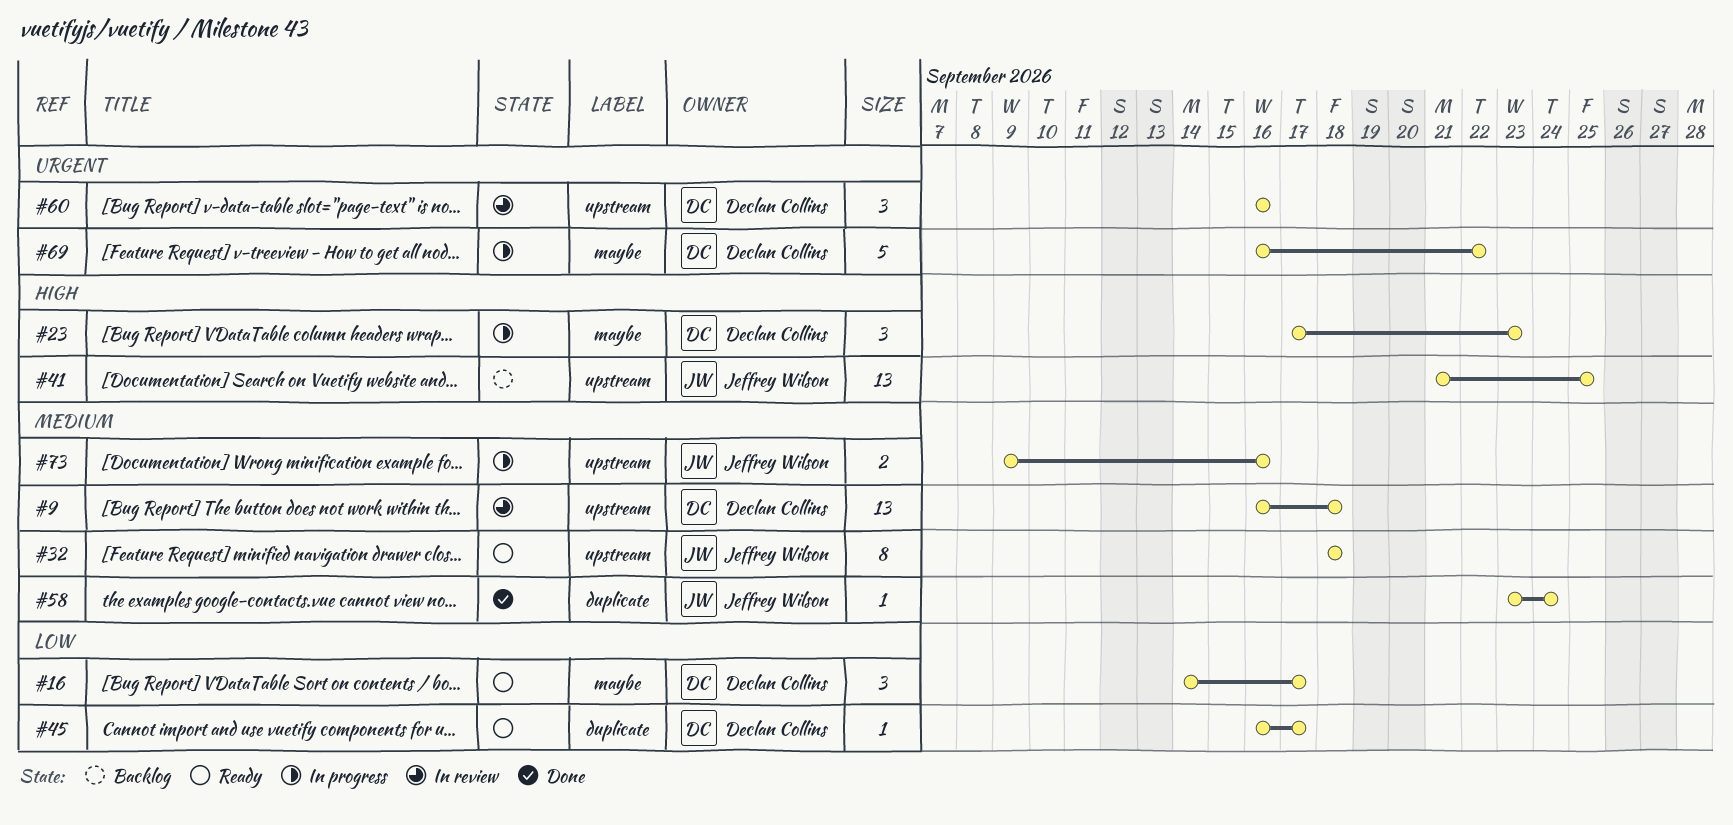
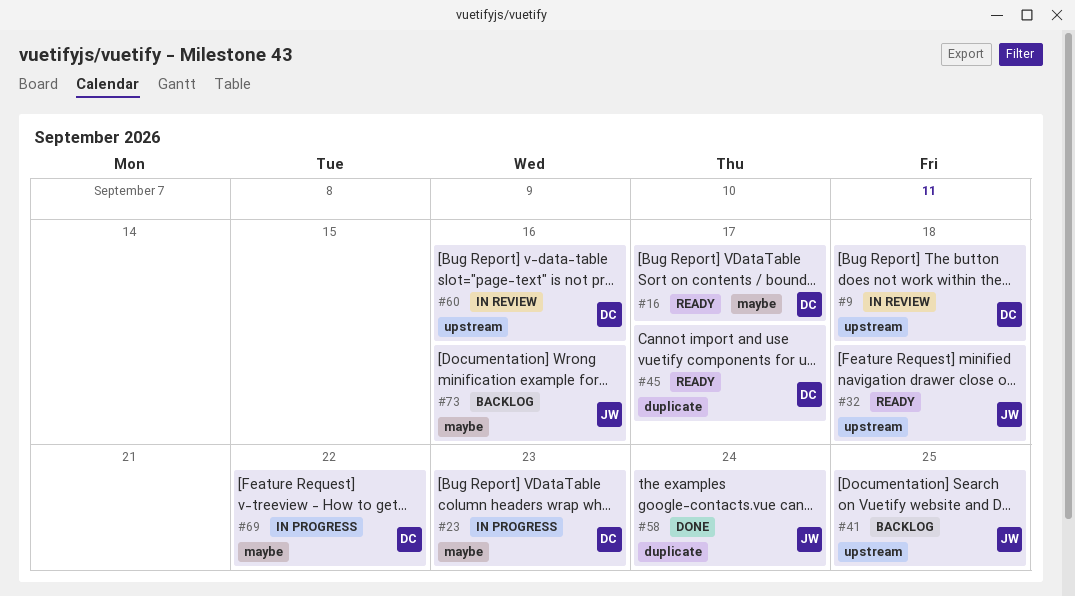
#73, status: In progress -> Backlog
#73, label: upstream -> maybe

